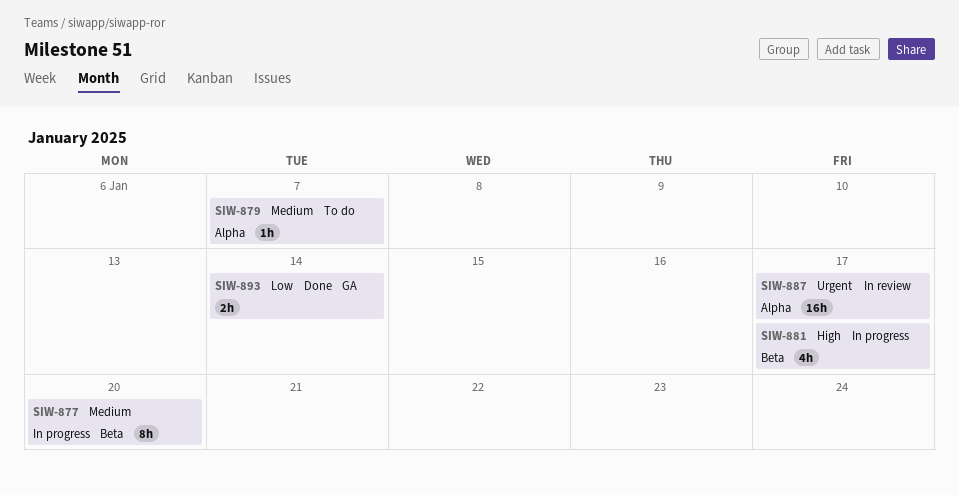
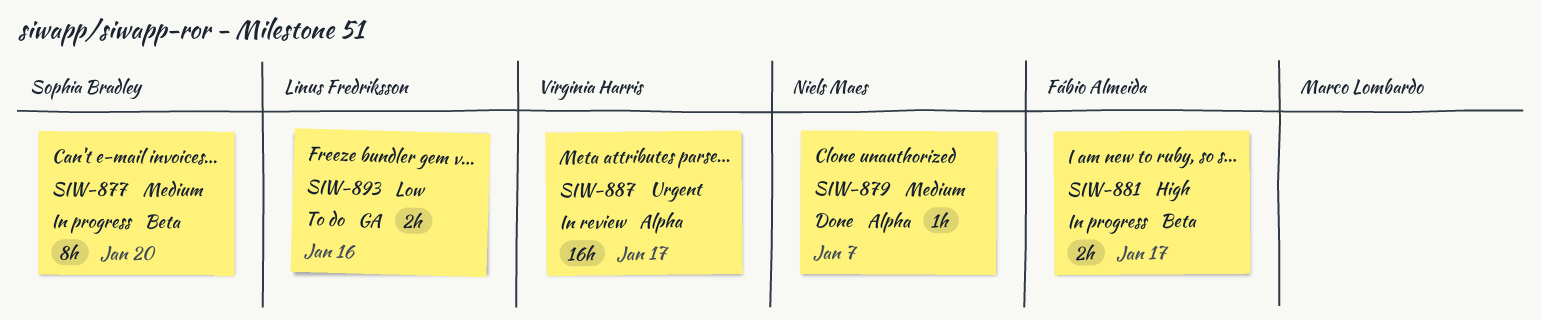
SIW-879, status: To do -> Done
SIW-881, estimate: 4h -> 2h
SIW-893, status: Done -> To do
SIW-893, due: Jan 14 -> Jan 16

